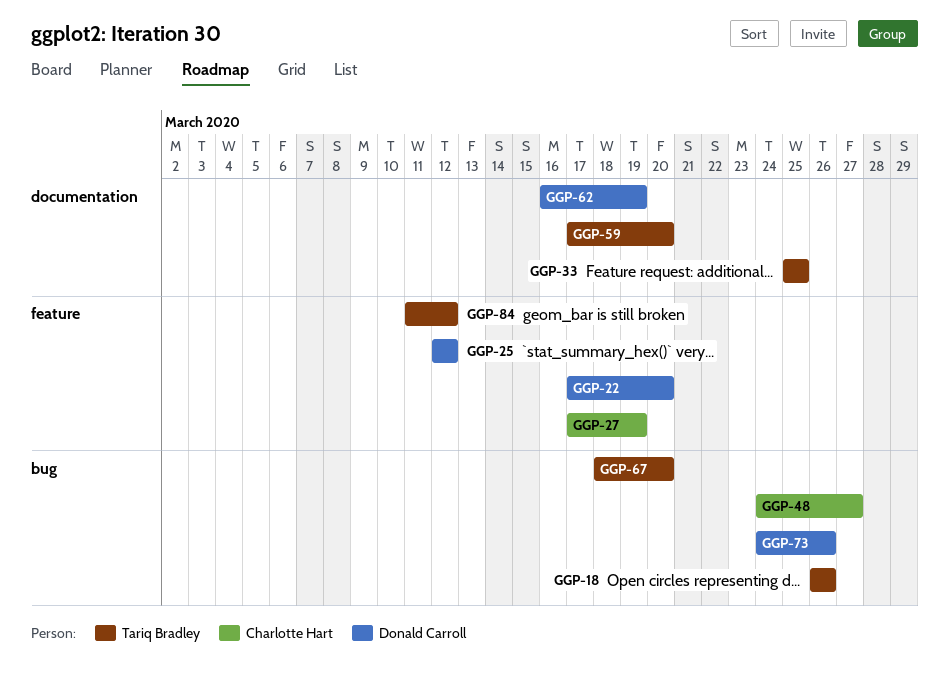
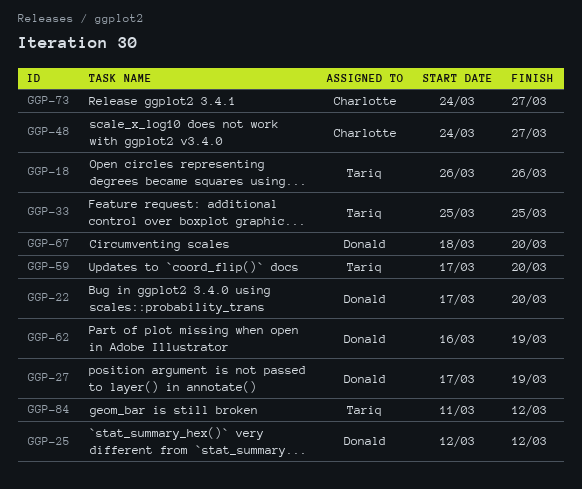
GGP-27, owner: Charlotte Hart -> Donald Carroll
GGP-67, owner: Tariq Bradley -> Donald Carroll
GGP-73, owner: Donald Carroll -> Charlotte Hart
GGP-73, due: Mar 26 -> Mar 27

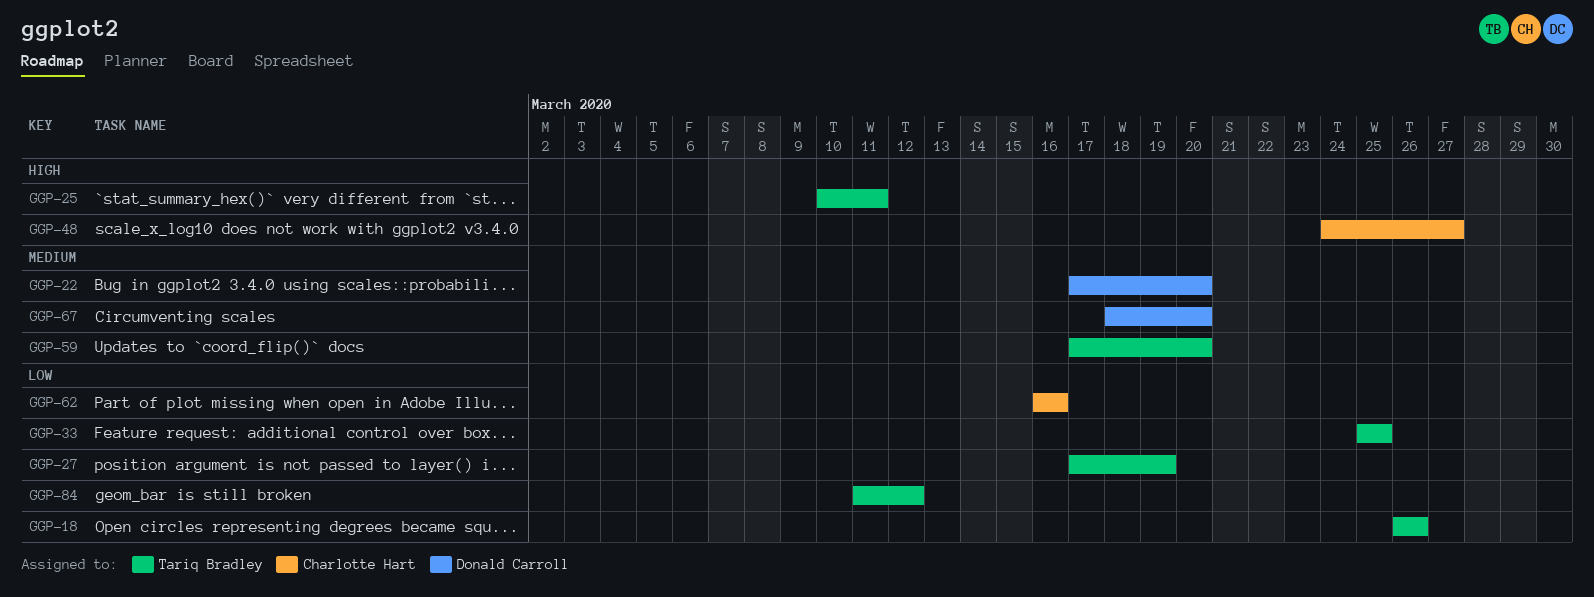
GGP-25, owner: Donald Carroll -> Tariq Bradley
GGP-25, start: Mar 12 -> Mar 10
GGP-25, due: Mar 12 -> Mar 11
GGP-27, owner: Donald Carroll -> Tariq Bradley
GGP-62, owner: Donald Carroll -> Charlotte Hart
GGP-62, due: Mar 19 -> Mar 16
GGP-73: present -> none

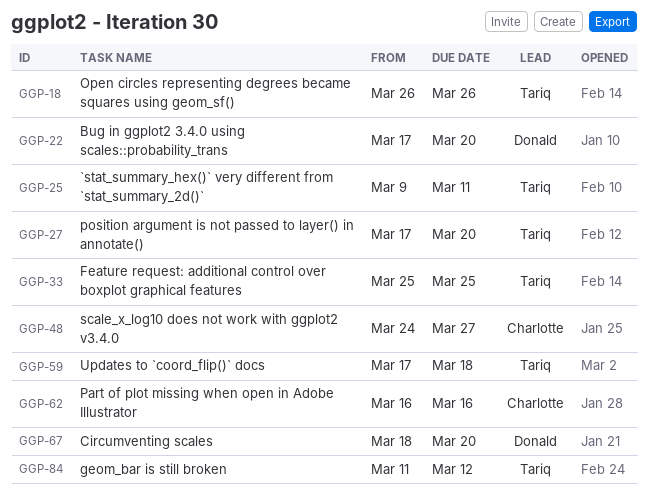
GGP-25, start: Mar 10 -> Mar 9
GGP-27, due: Mar 19 -> Mar 20
GGP-59, due: Mar 20 -> Mar 18

